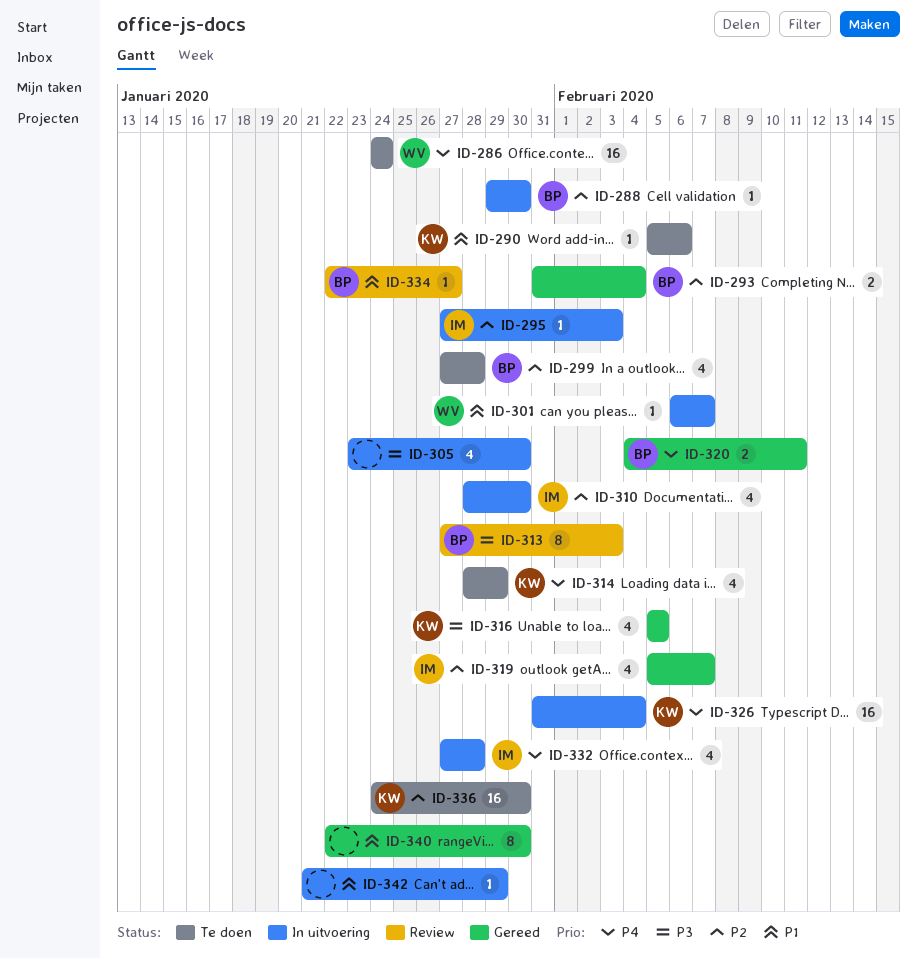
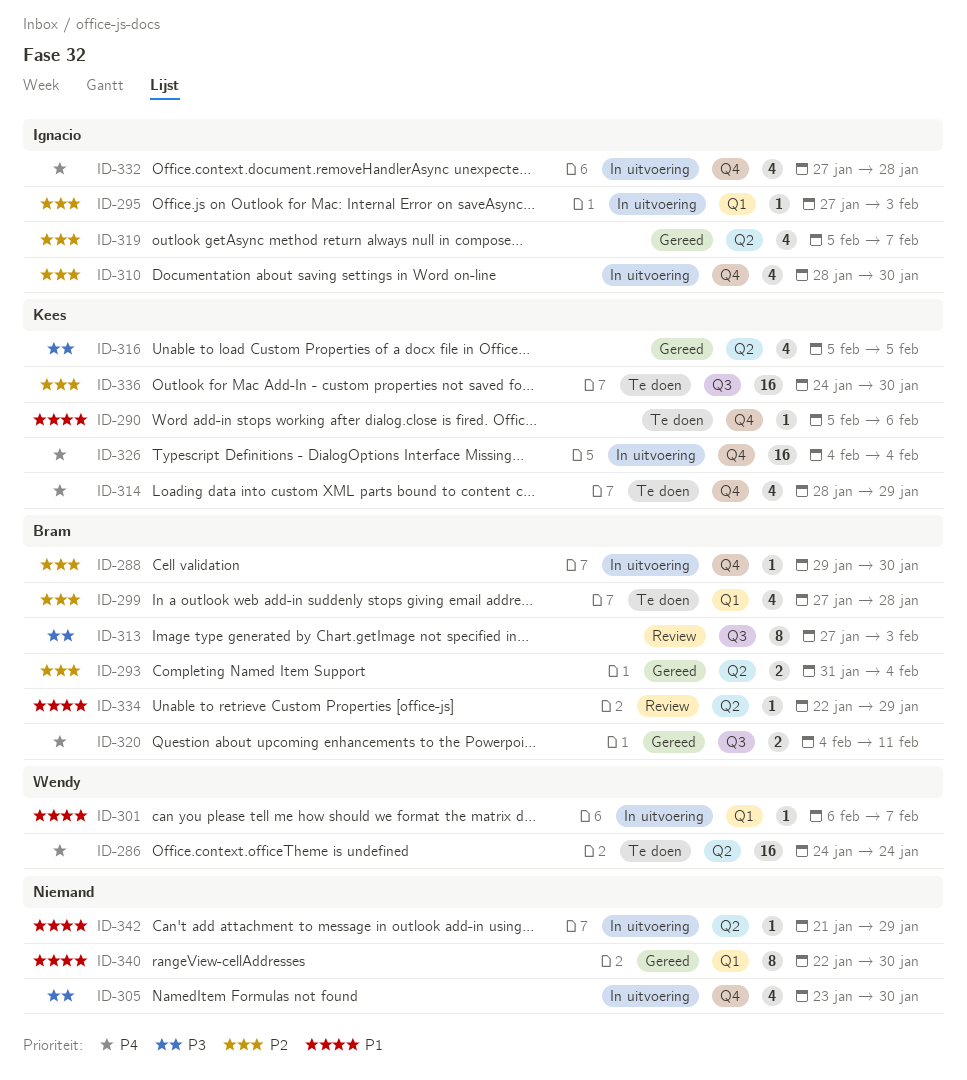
ID-326, start: Jan 31 -> Feb 4
ID-334, due: Jan 27 -> Jan 29

